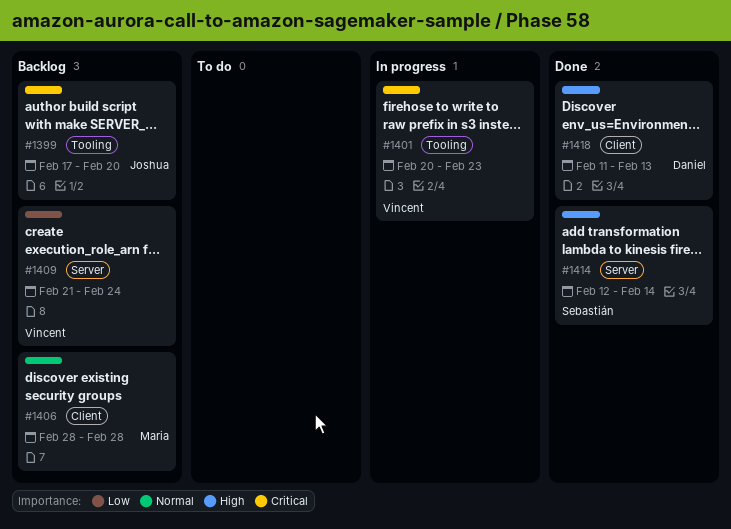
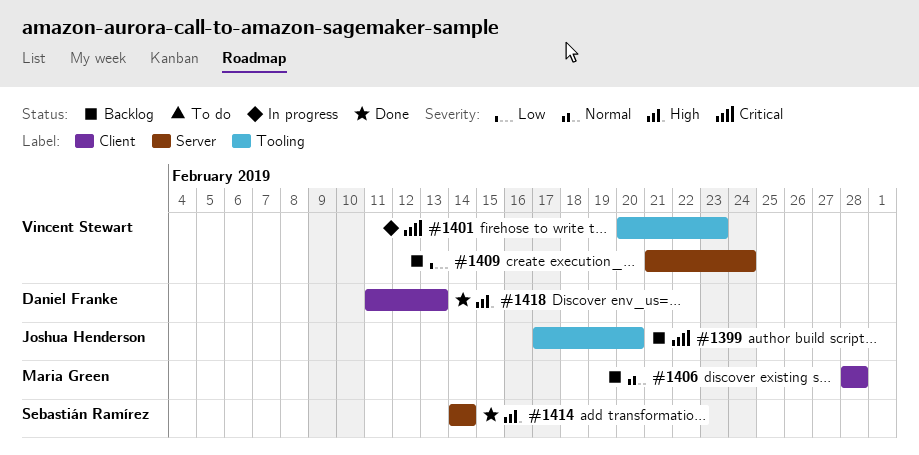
#1414, start: Feb 12 -> Feb 14

